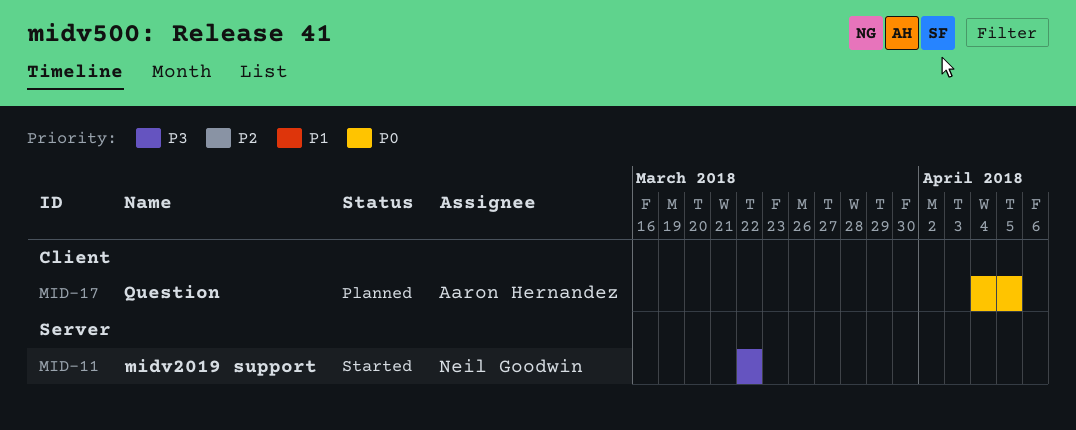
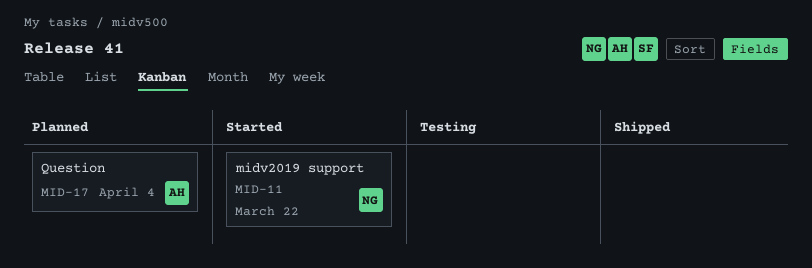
MID-17, due: Apr 5 -> Apr 4

